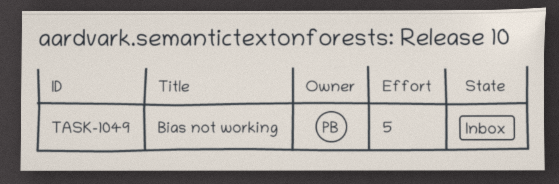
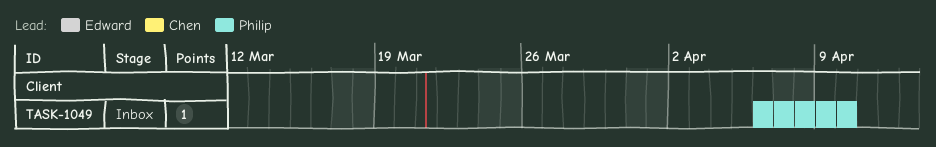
TASK-1049, estimate: 5 -> 1

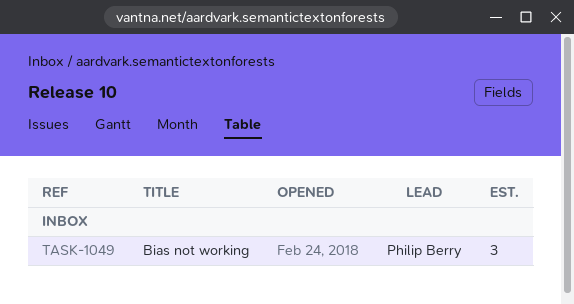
TASK-1049, estimate: 1 -> 3

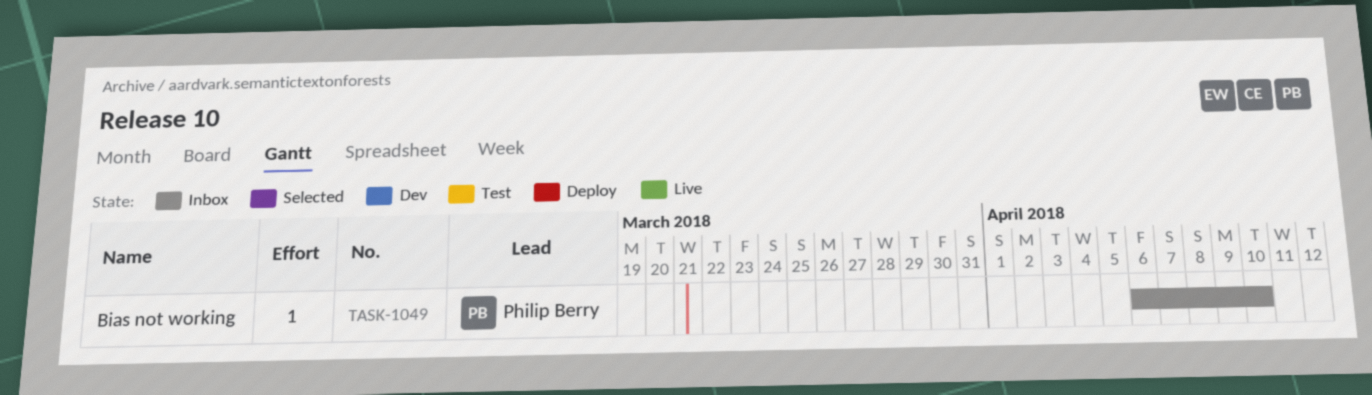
TASK-1049, estimate: 3 -> 1

